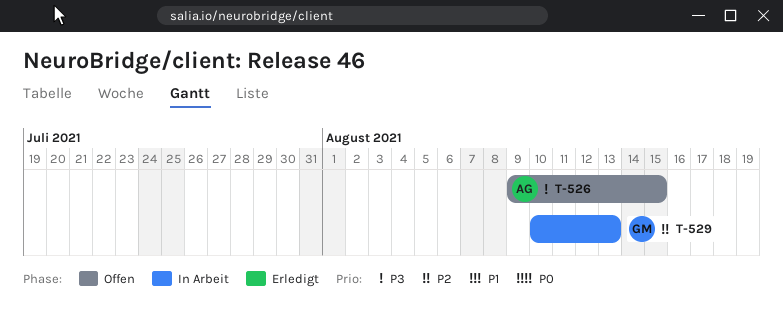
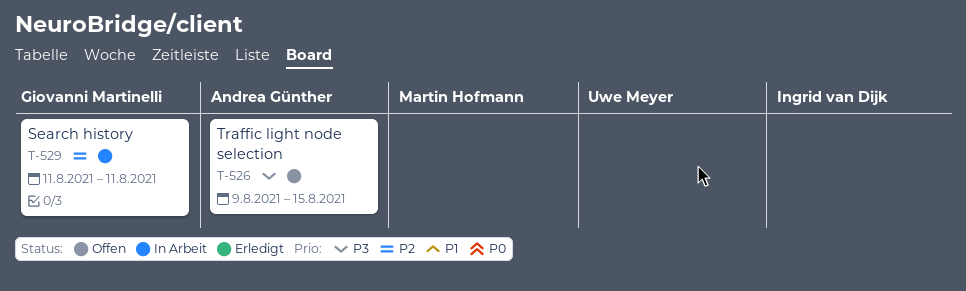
T-529, start: Aug 10 -> Aug 11
T-529, due: Aug 13 -> Aug 11

